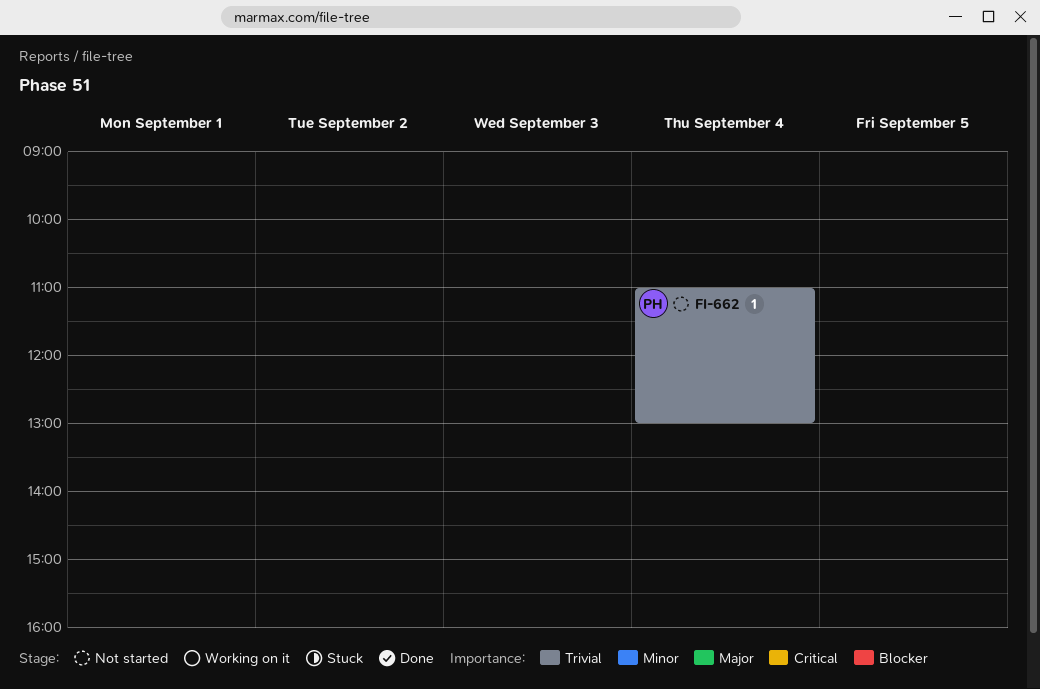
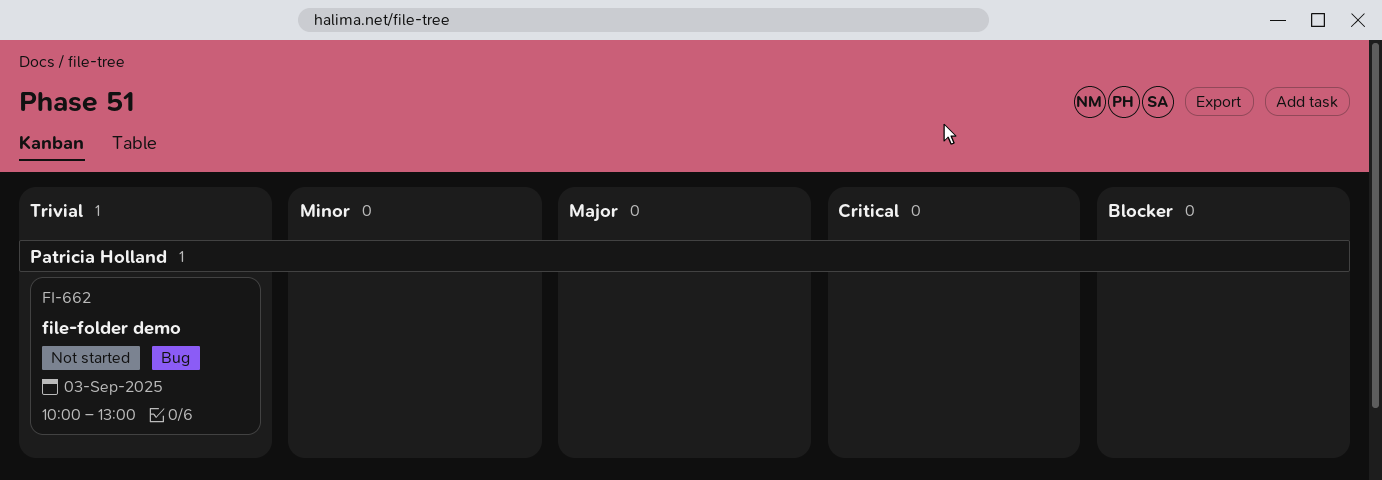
FI-662, day: Sep 4 -> Sep 3
FI-662, begins: 11:00 -> 10:00

